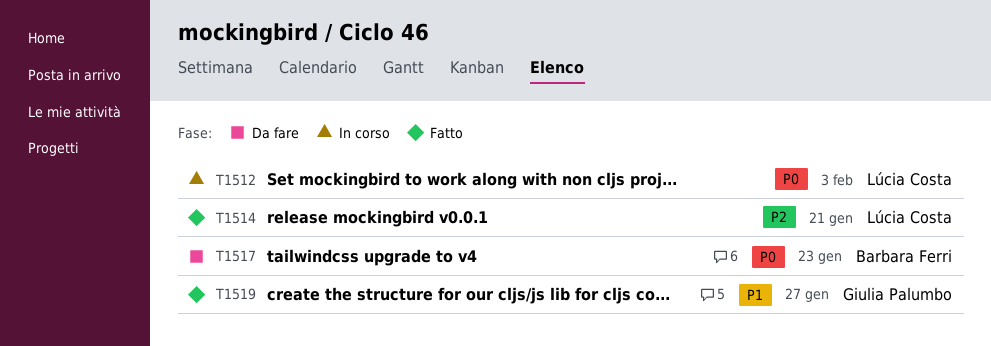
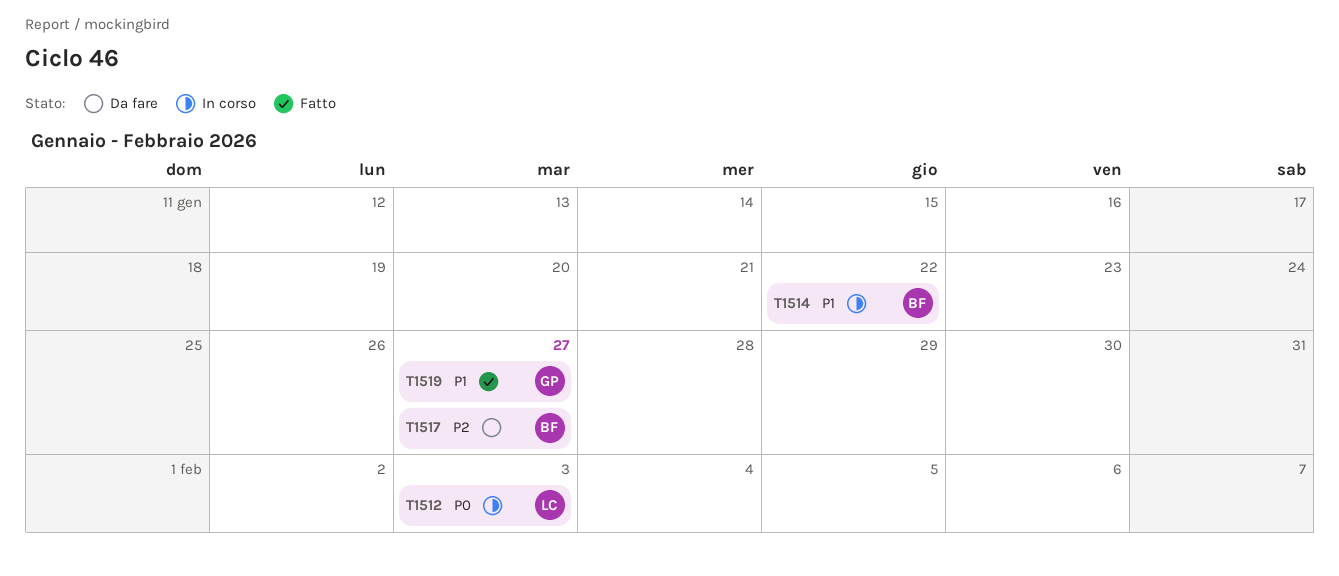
T1514, status: Fatto -> In corso
T1514, owner: Lúcia Costa -> Barbara Ferri
T1514, priority: P2 -> P1
T1514, due: Jan 21 -> Jan 22
T1517, priority: P0 -> P2
T1517, due: Jan 23 -> Jan 27

